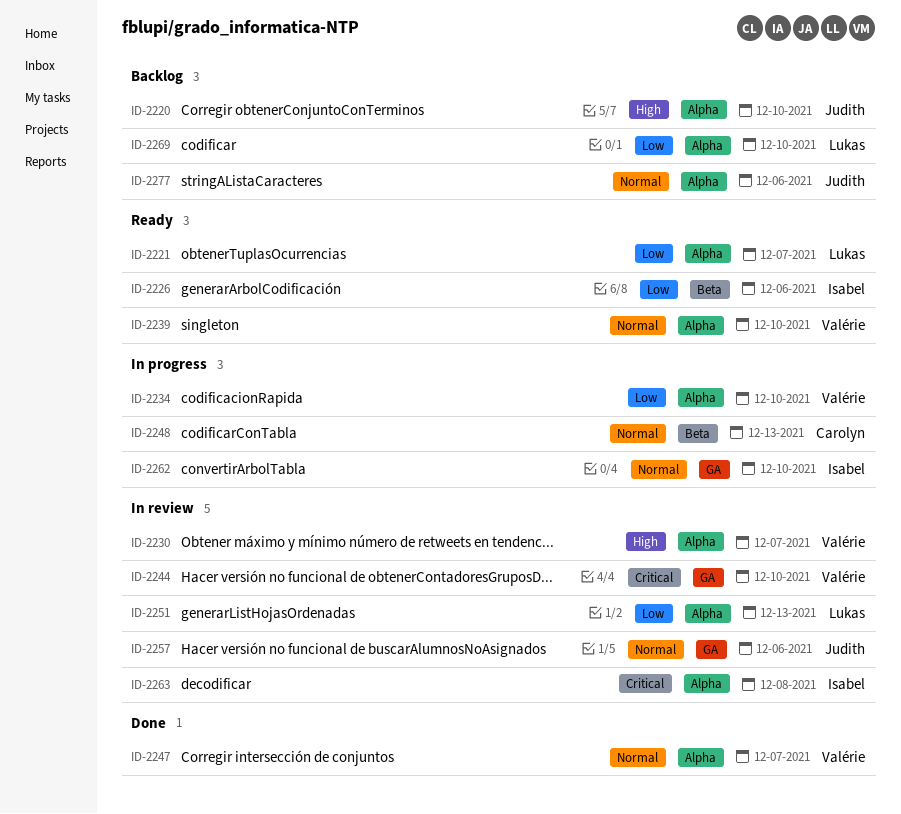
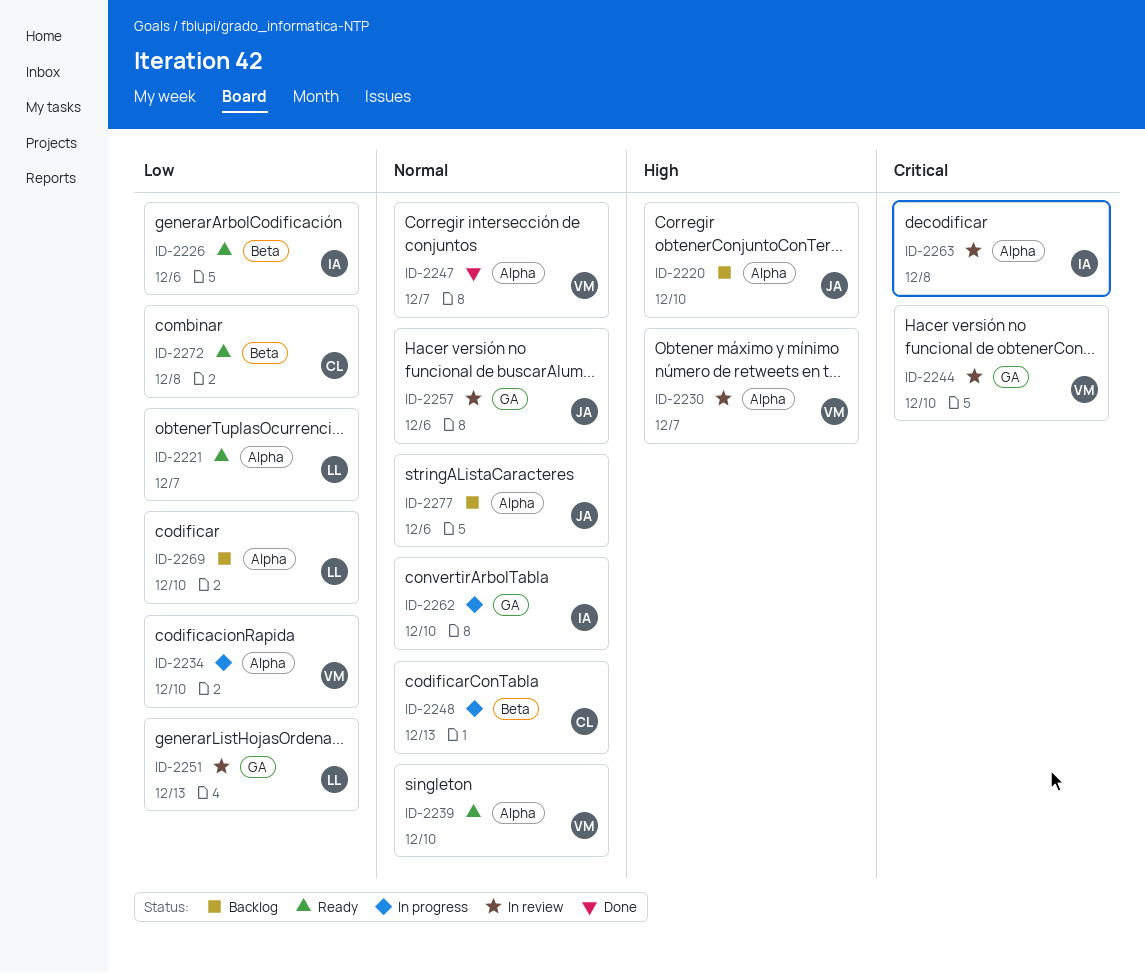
ID-2251, label: Alpha -> GA
ID-2272: none -> present

